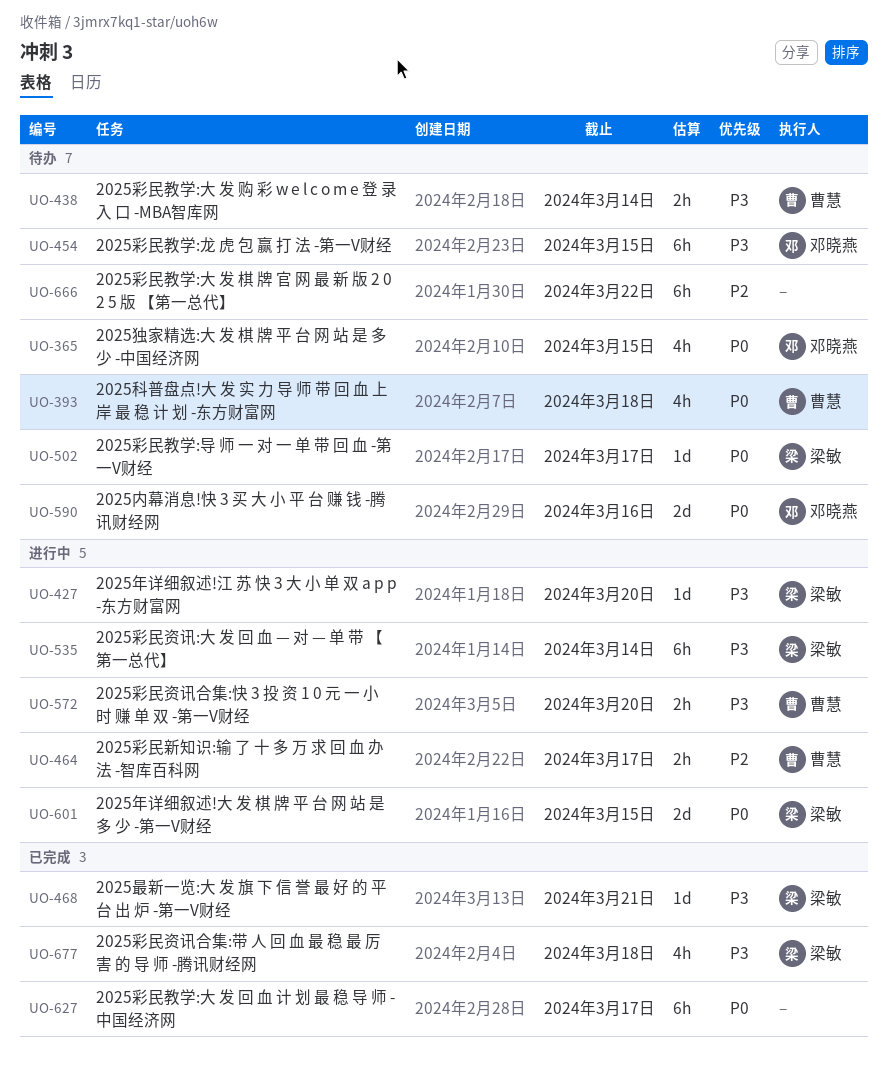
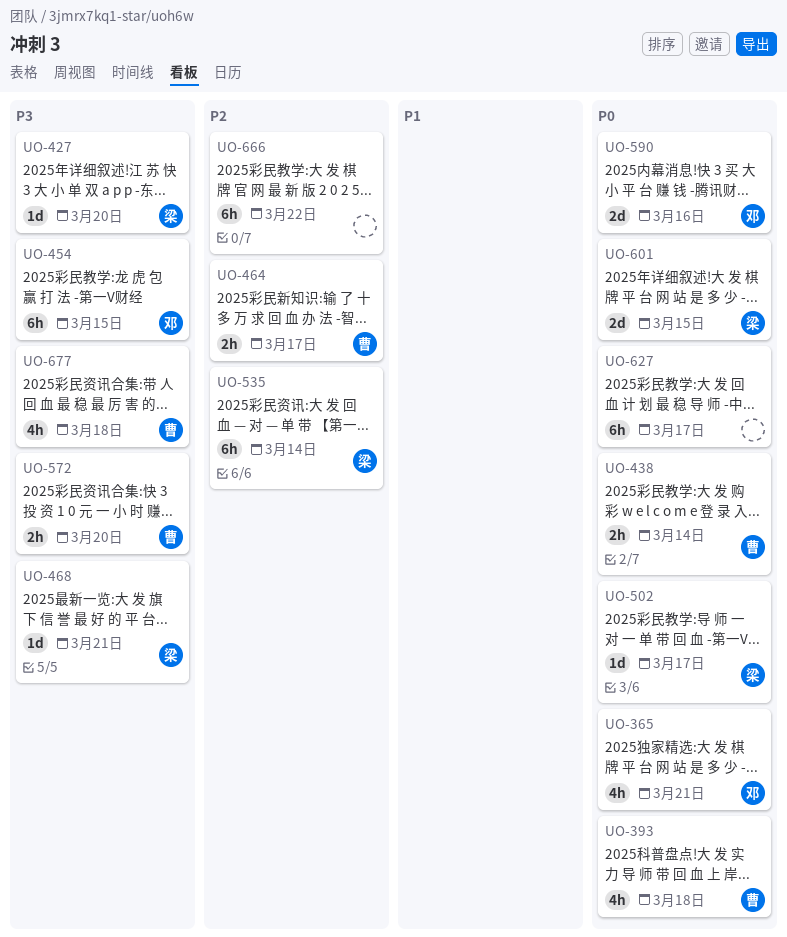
UO-365, due: Mar 15 -> Mar 21
UO-438, priority: P3 -> P0
UO-535, priority: P3 -> P2
UO-677, owner: 梁敏 -> 曹慧

